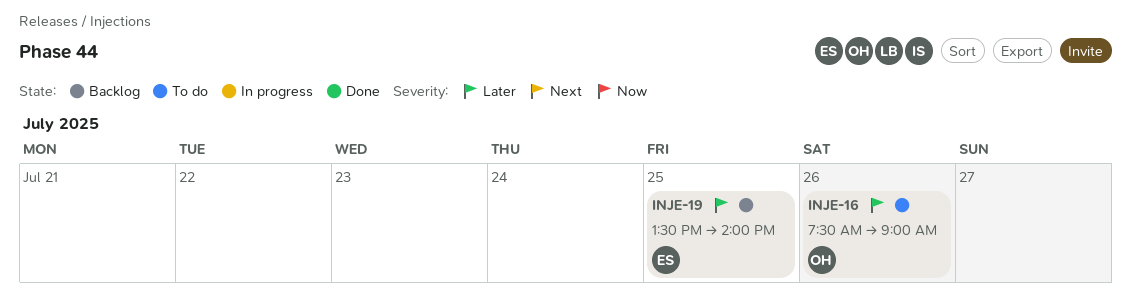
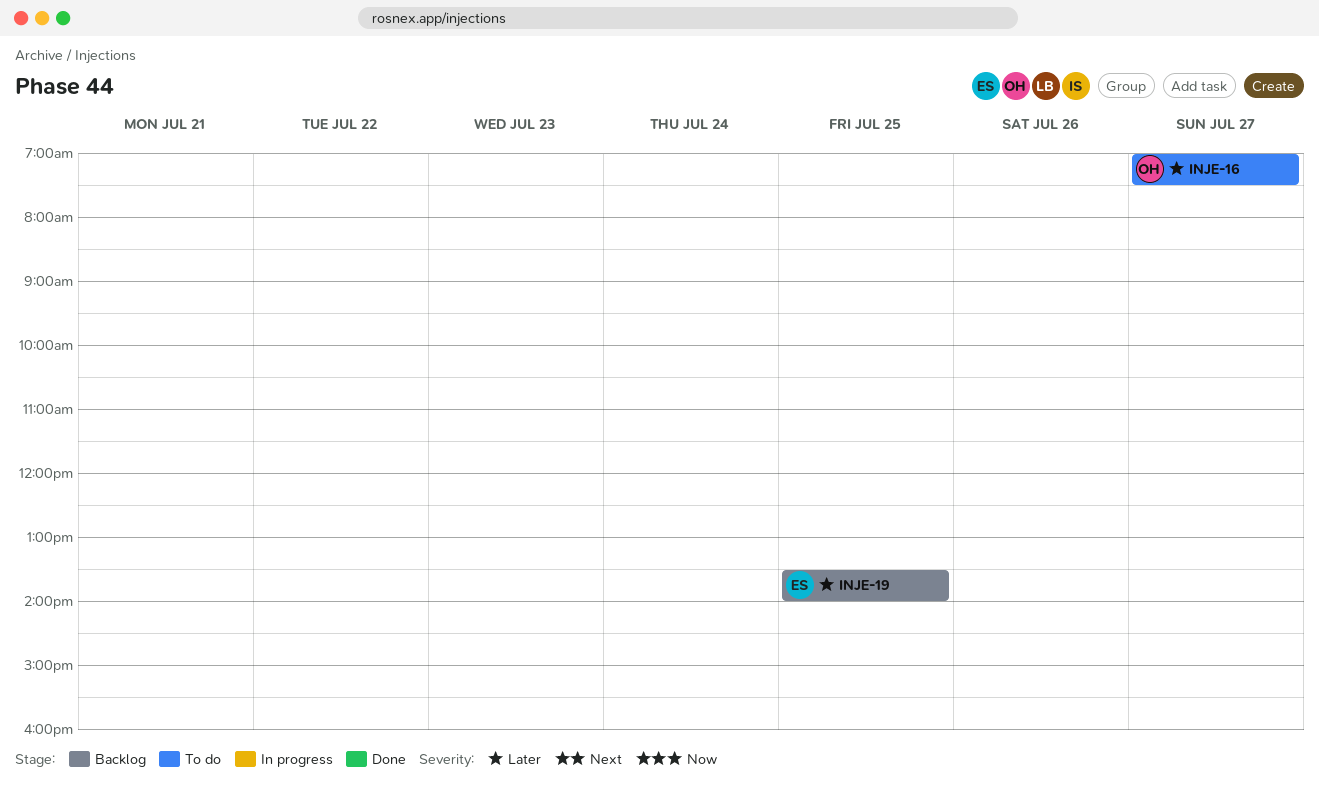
INJE-16, day: Jul 26 -> Jul 27
INJE-16, begins: 07:30 -> 07:00
INJE-16, ends: 09:00 -> 07:30

